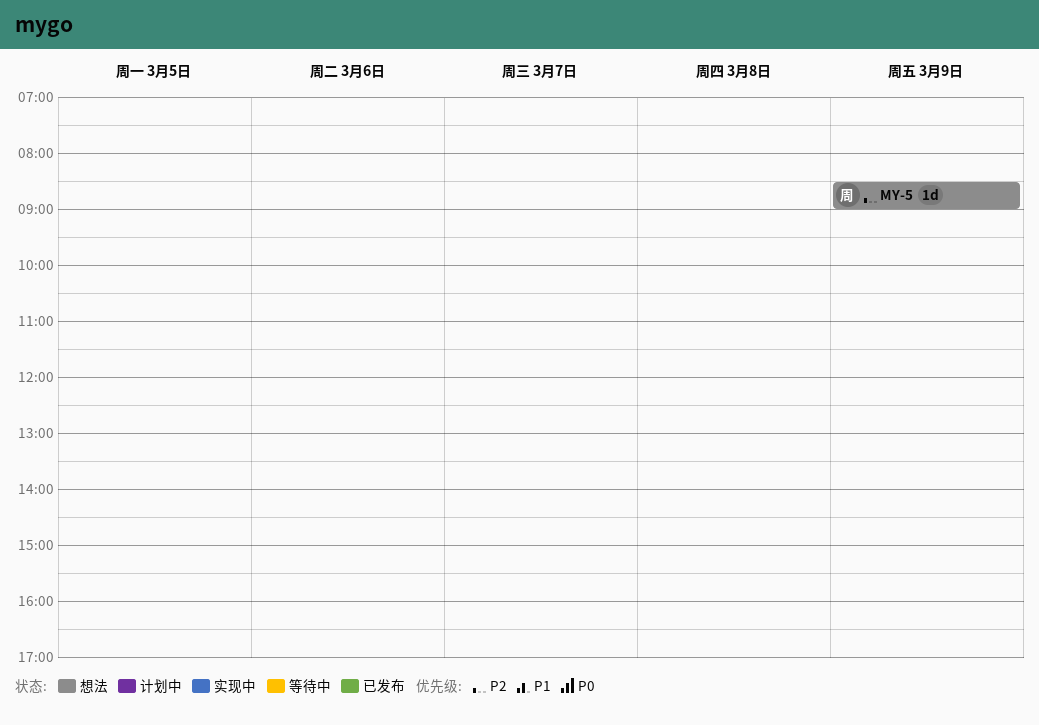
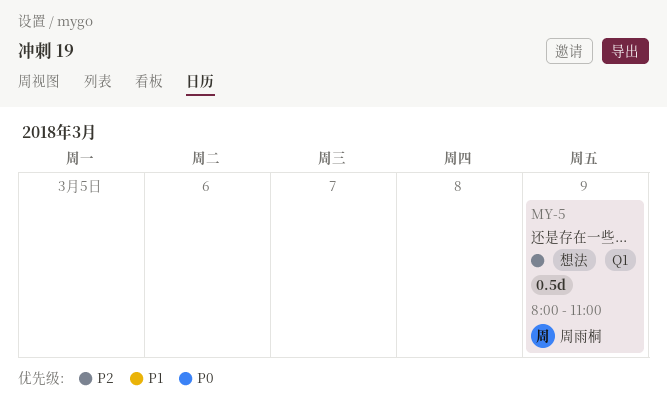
MY-5, estimate: 1d -> 0.5d
MY-5, begins: 08:30 -> 08:00
MY-5, ends: 09:00 -> 11:00

